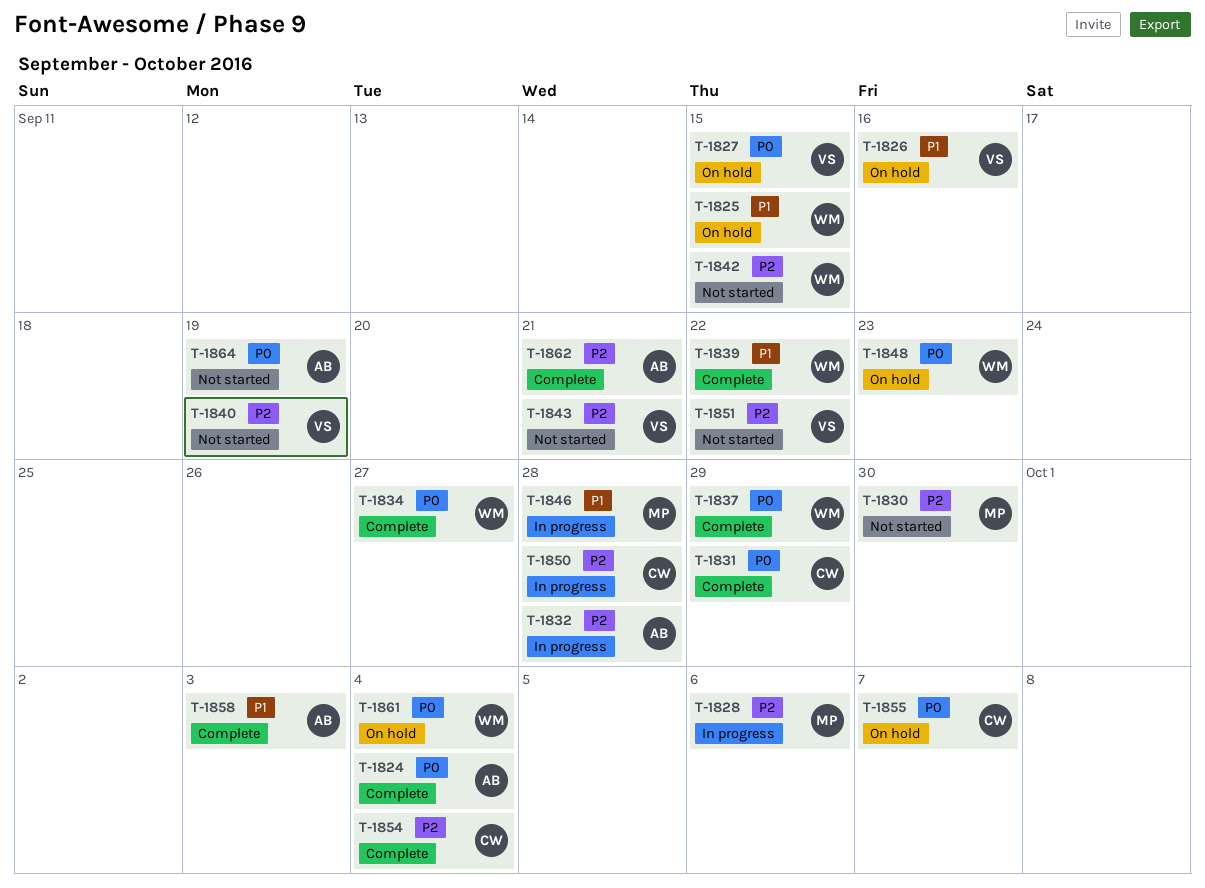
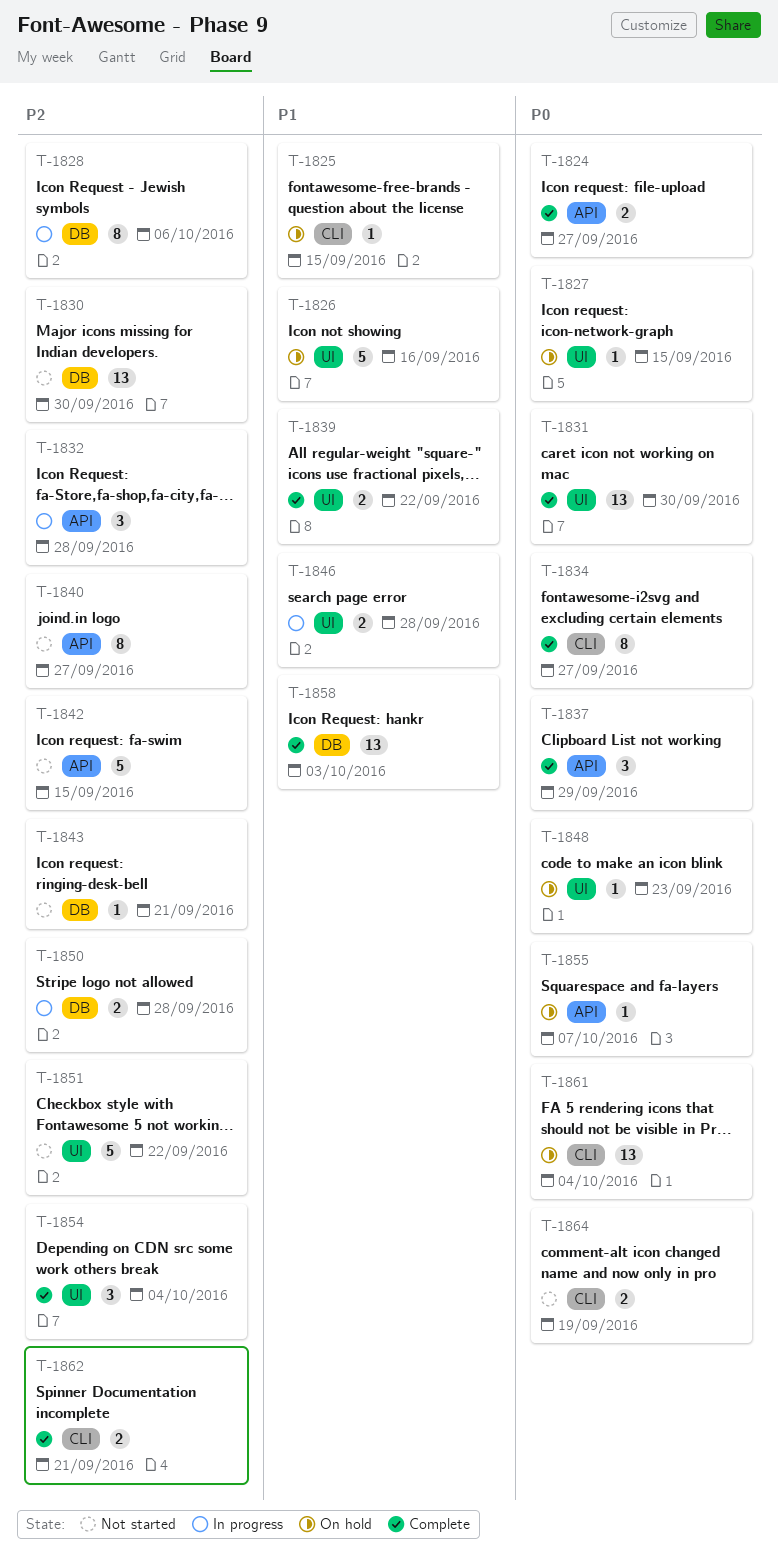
T-1824, due: Oct 4 -> Sep 27
T-1831, due: Sep 29 -> Sep 30
T-1840, due: Sep 19 -> Sep 27

